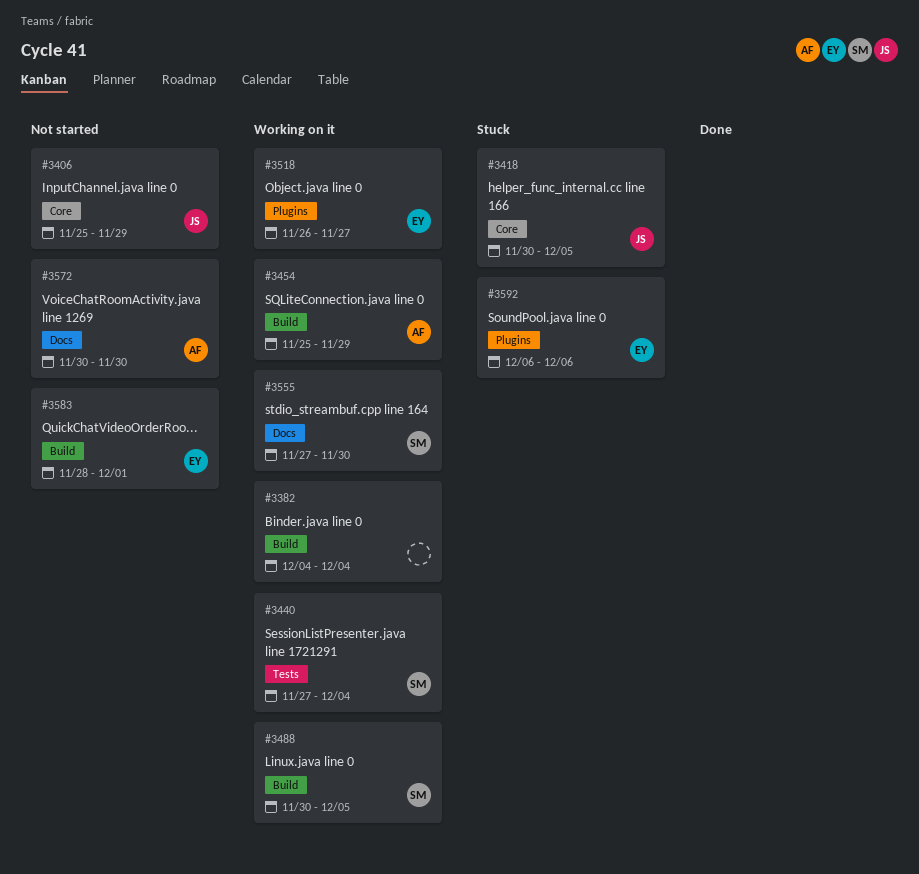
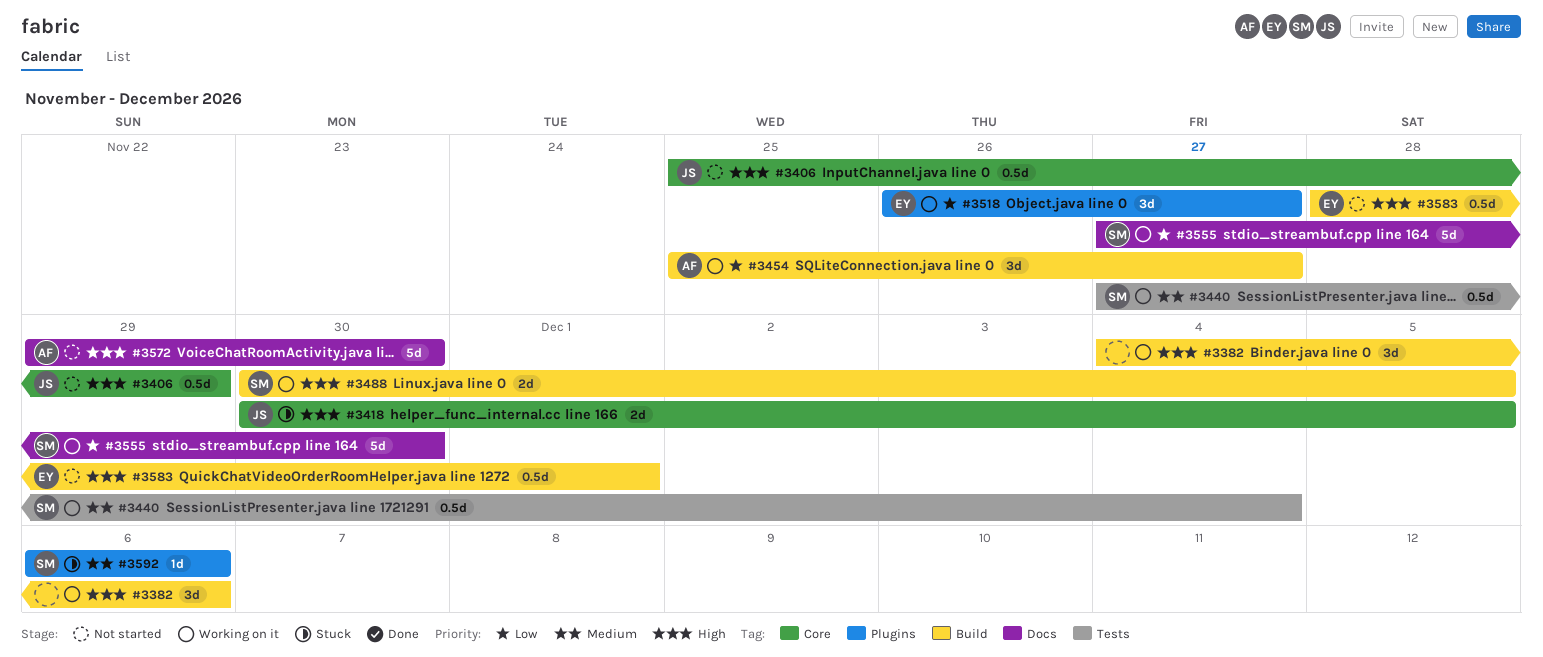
#3382, due: Dec 4 -> Dec 6
#3454, due: Nov 29 -> Nov 27
#3572, start: Nov 30 -> Nov 29
#3592, owner: EY -> SM

